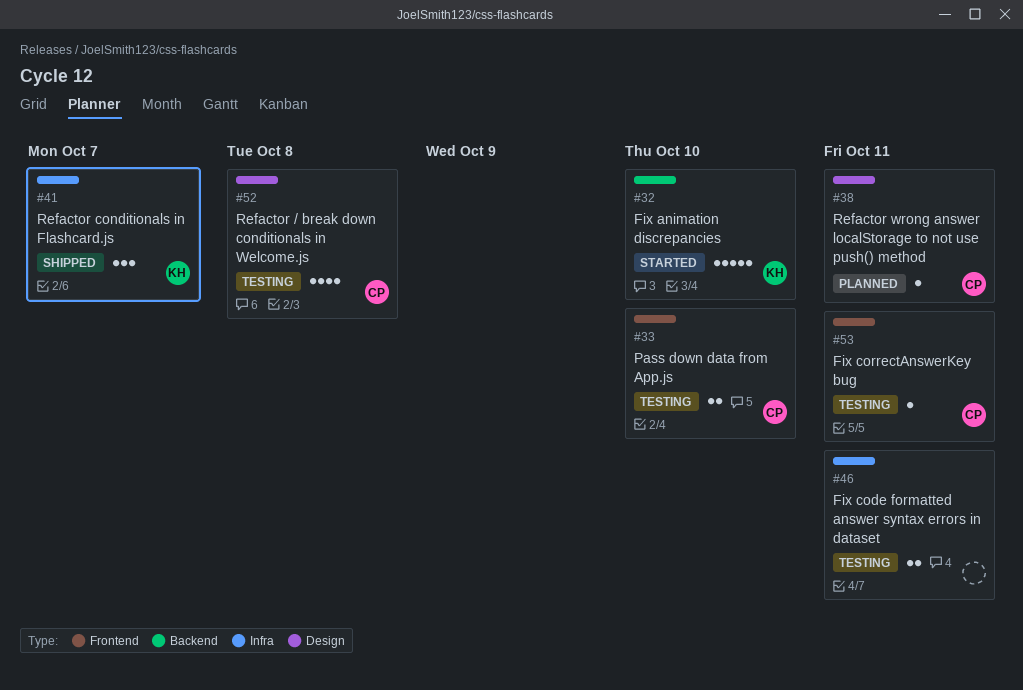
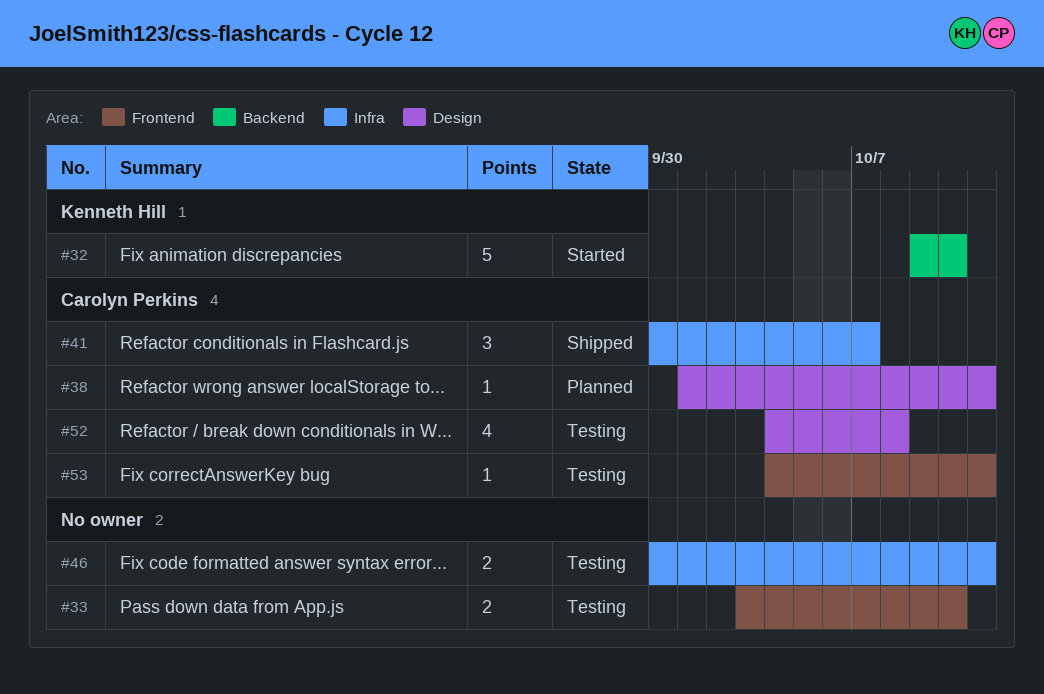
#33, owner: Carolyn Perkins -> none
#41, owner: Kenneth Hill -> Carolyn Perkins

